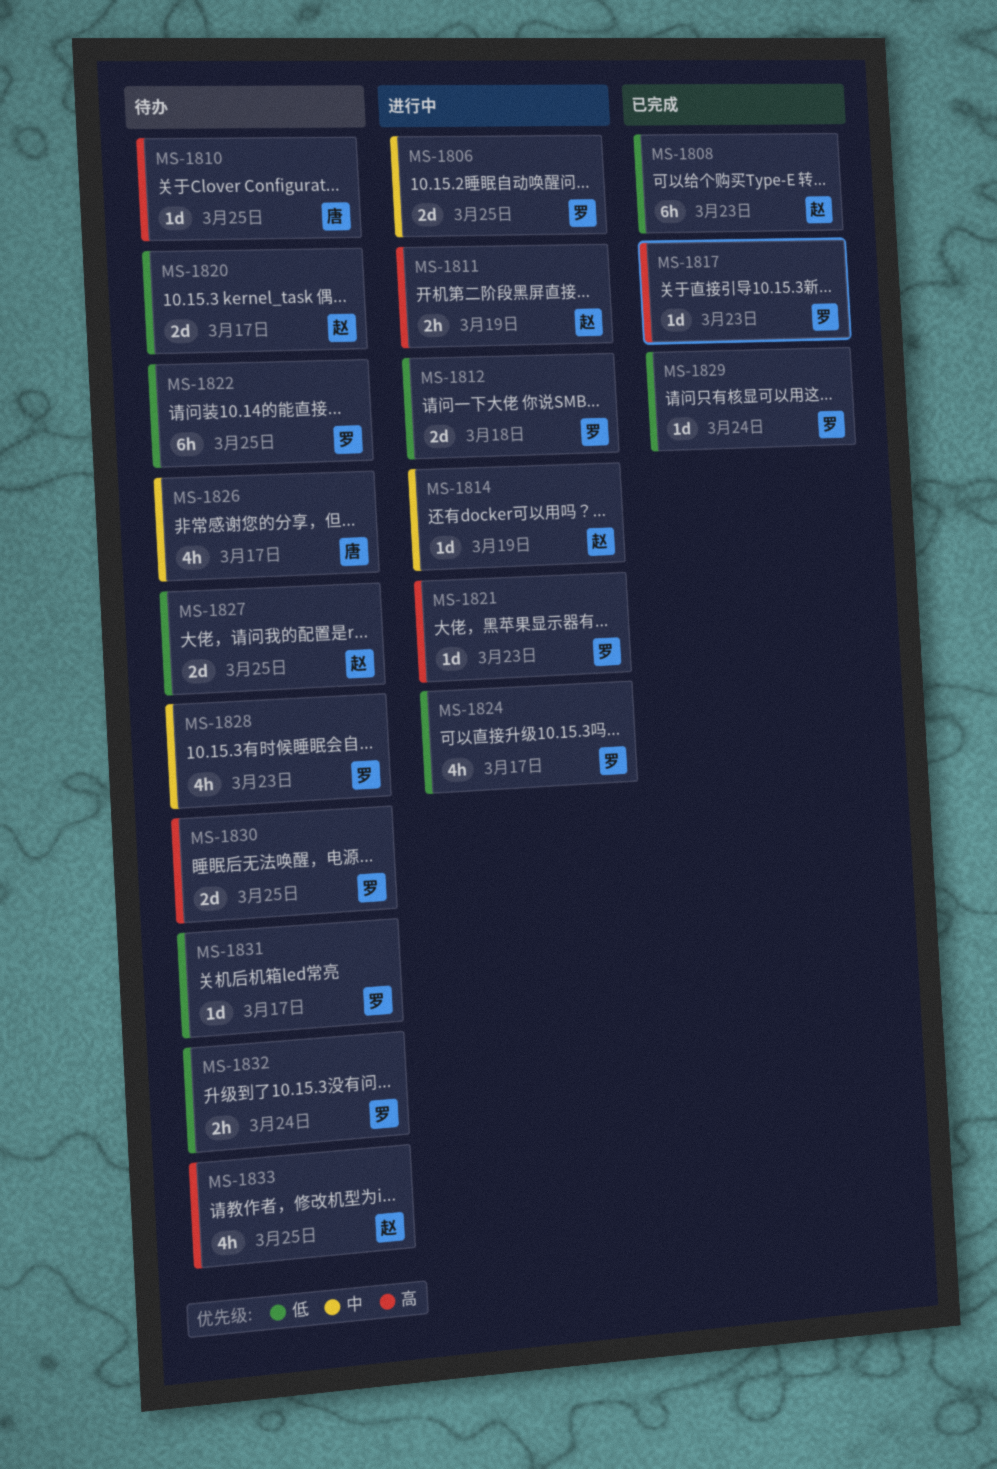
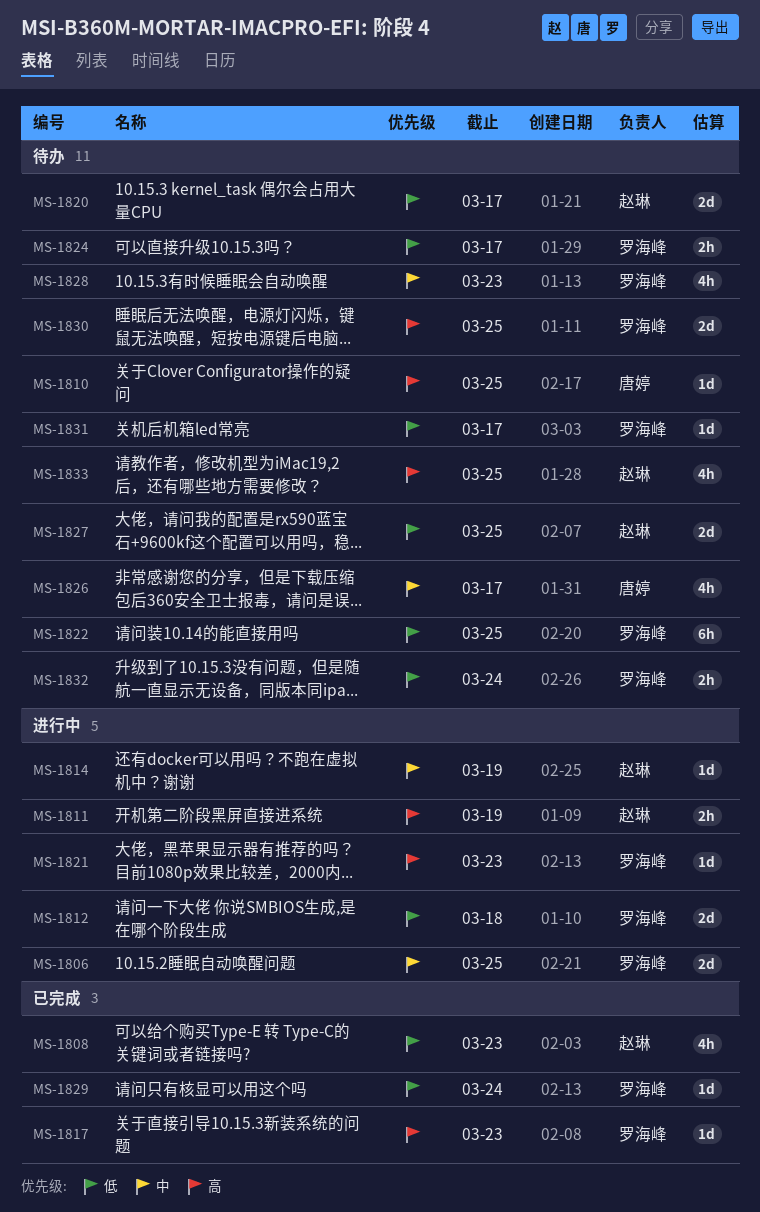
MS-1808, estimate: 6h -> 4h
MS-1824, status: 进行中 -> 待办
MS-1824, estimate: 4h -> 2h

